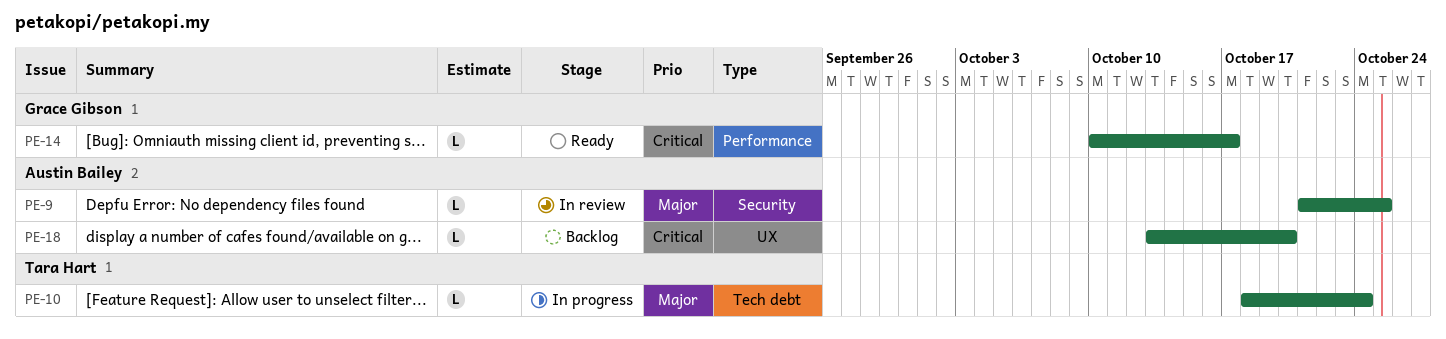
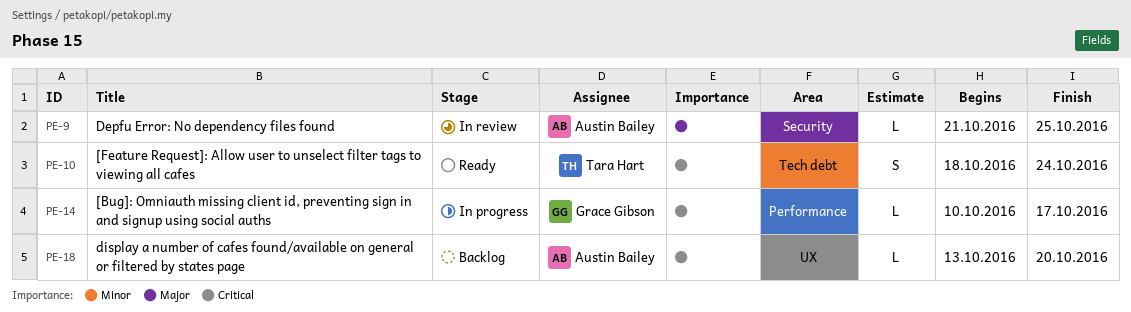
PE-10, status: In progress -> Ready
PE-10, priority: Major -> Critical
PE-10, estimate: L -> S
PE-14, status: Ready -> In progress

